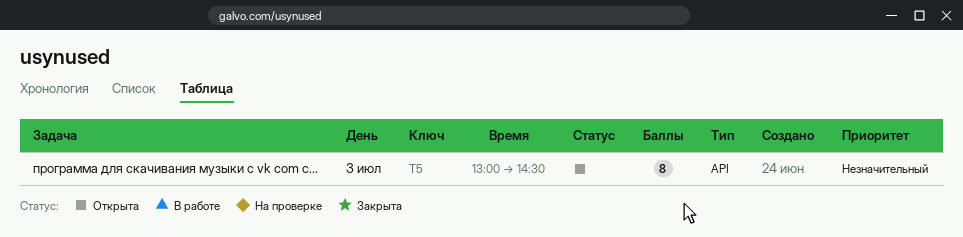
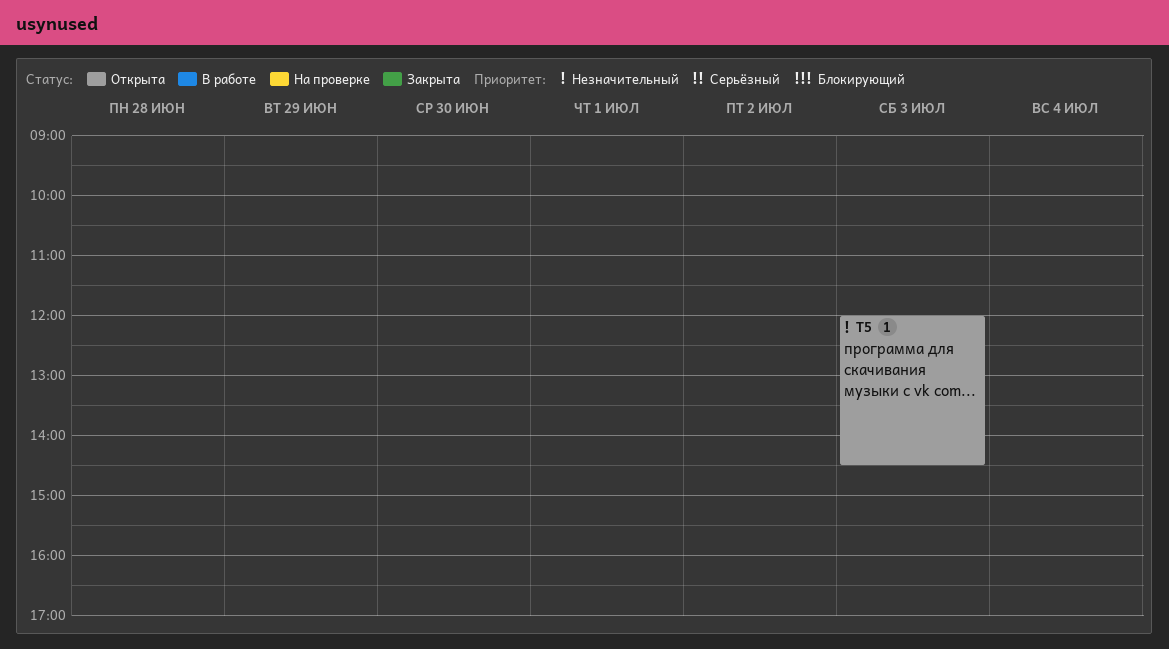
T5, estimate: 8 -> 1
T5, begins: 13:00 -> 12:00

